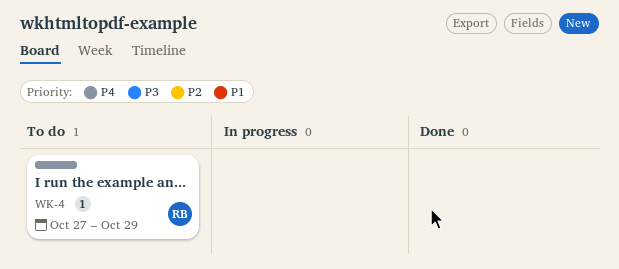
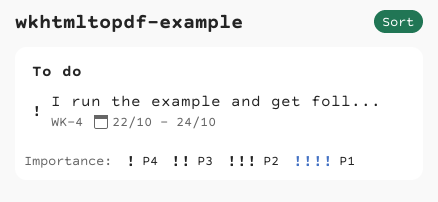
WK-4, start: Oct 27 -> Oct 22
WK-4, due: Oct 29 -> Oct 24

